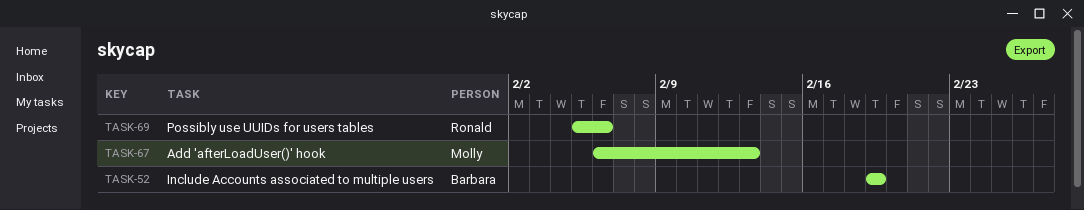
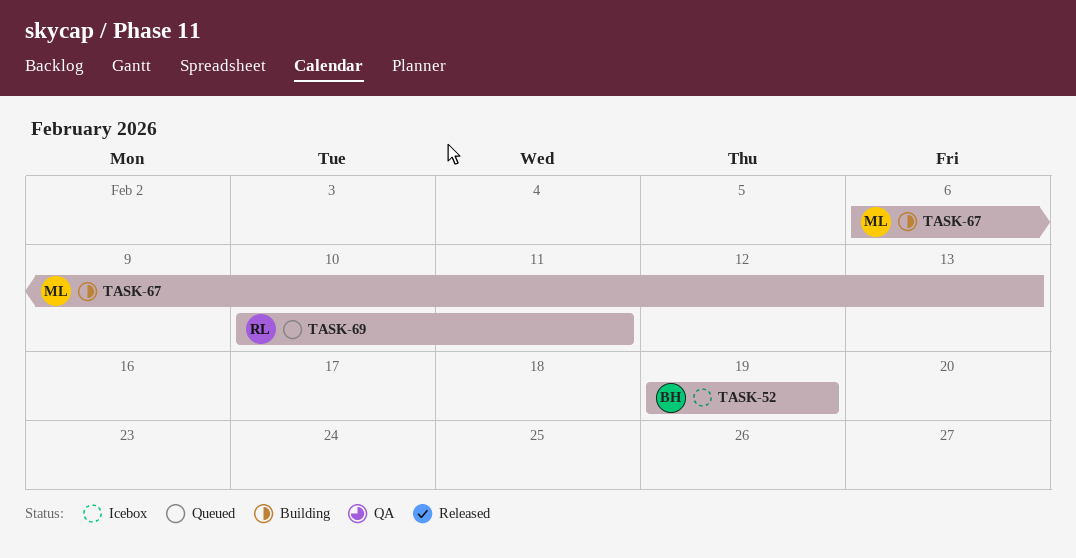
TASK-69, start: Feb 5 -> Feb 10
TASK-69, due: Feb 6 -> Feb 11

